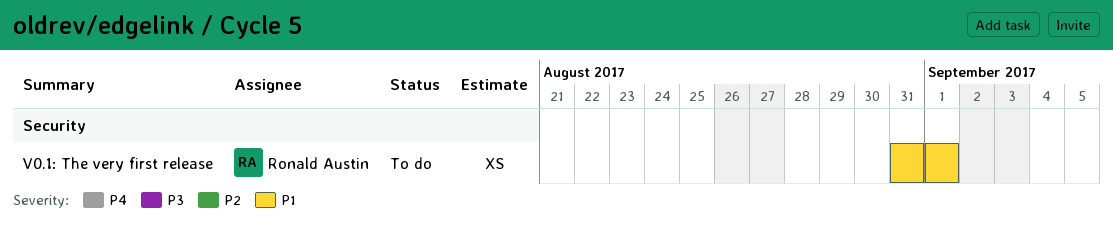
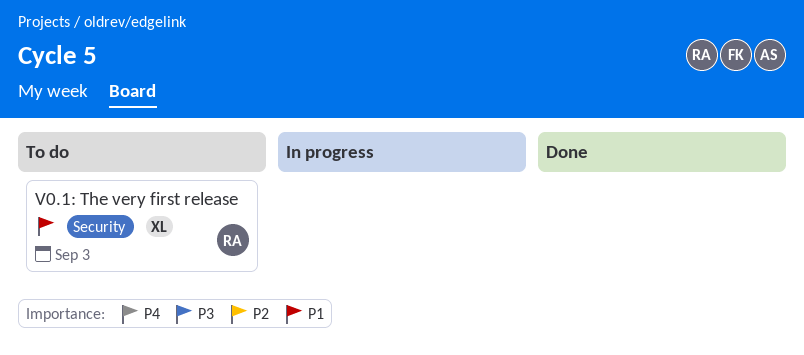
V0.1: The very first release, estimate: XS -> XL
V0.1: The very first release, due: Sep 1 -> Sep 3

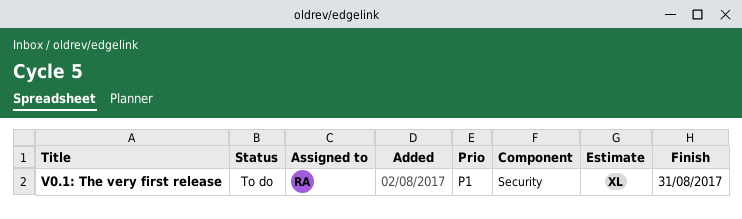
V0.1: The very first release, due: Sep 3 -> Aug 31

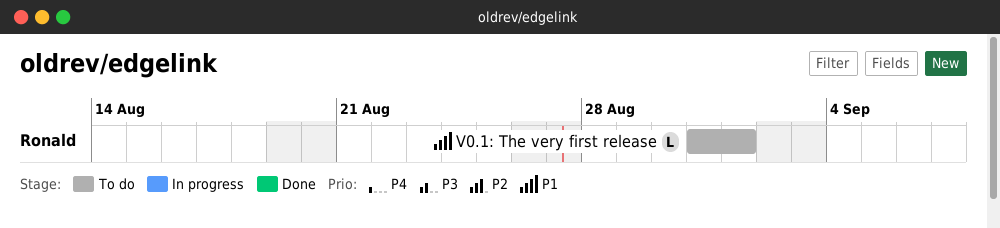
V0.1: The very first release, estimate: XL -> L
V0.1: The very first release, due: Aug 31 -> Sep 1

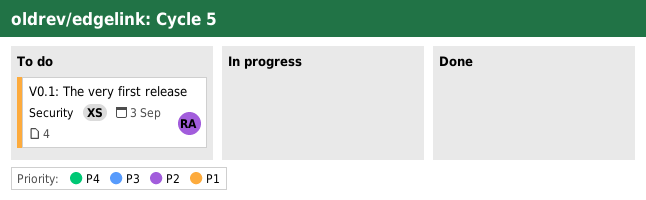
V0.1: The very first release, estimate: L -> XS
V0.1: The very first release, due: Sep 1 -> Sep 3

